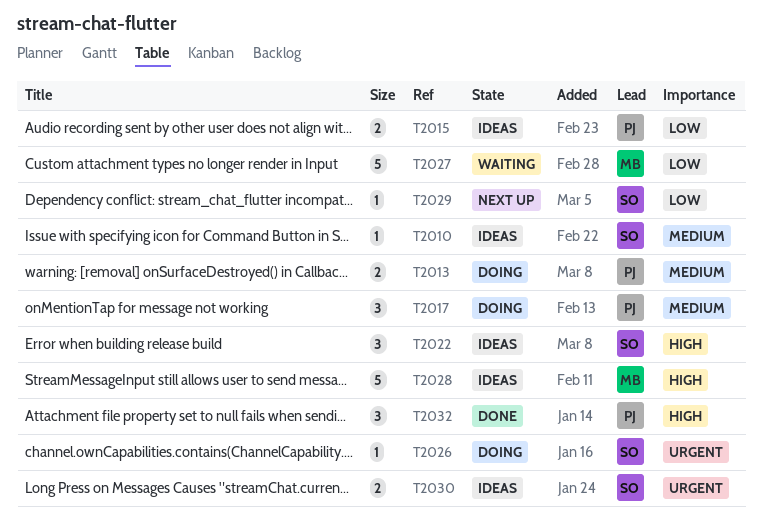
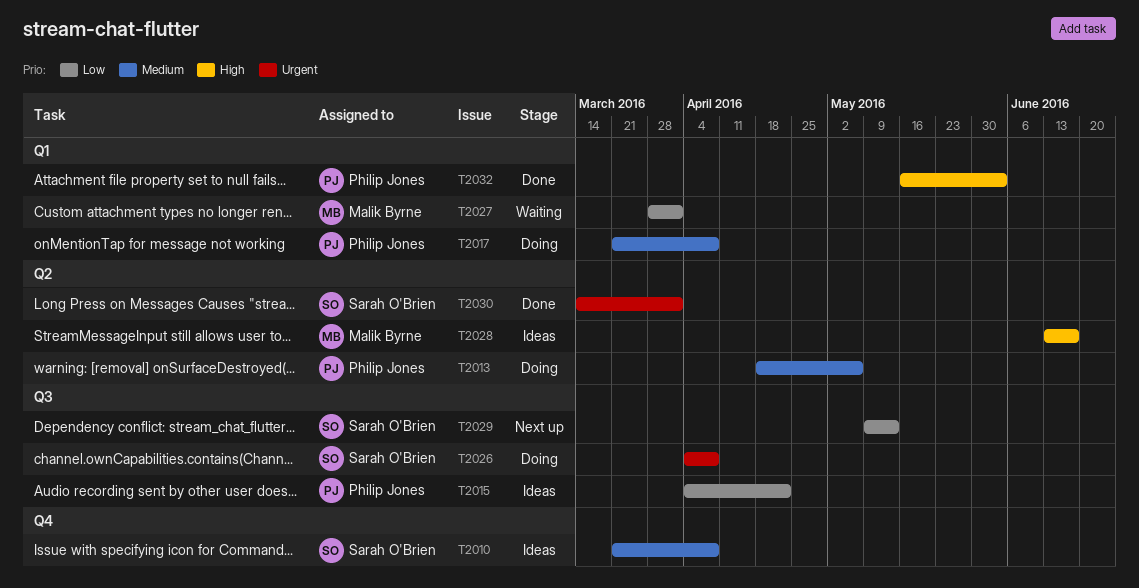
T2022: present -> none
T2030, status: Ideas -> Done

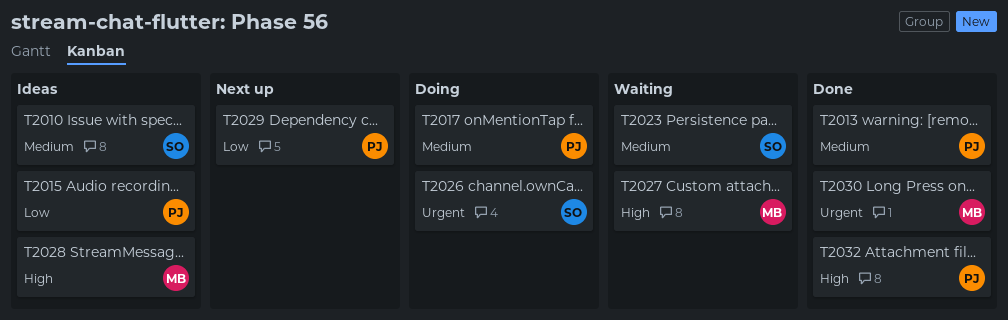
T2013, status: Doing -> Done
T2023: none -> present
T2027, priority: Low -> High
T2029, owner: Sarah O'Brien -> Philip Jones
T2030, owner: Sarah O'Brien -> Malik Byrne

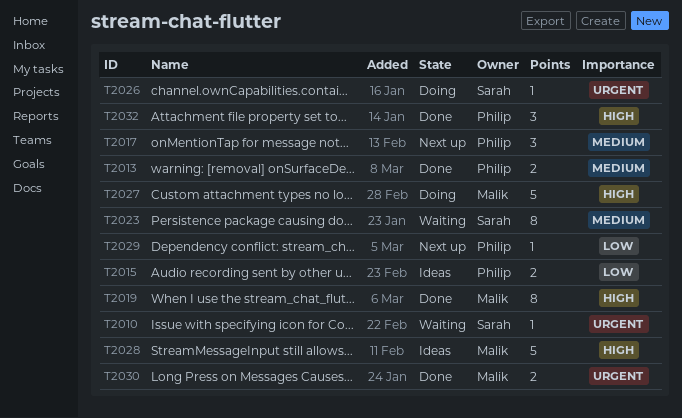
T2010, status: Ideas -> Waiting
T2010, priority: Medium -> Urgent
T2017, status: Doing -> Next up
T2019: none -> present
T2027, status: Waiting -> Doing

